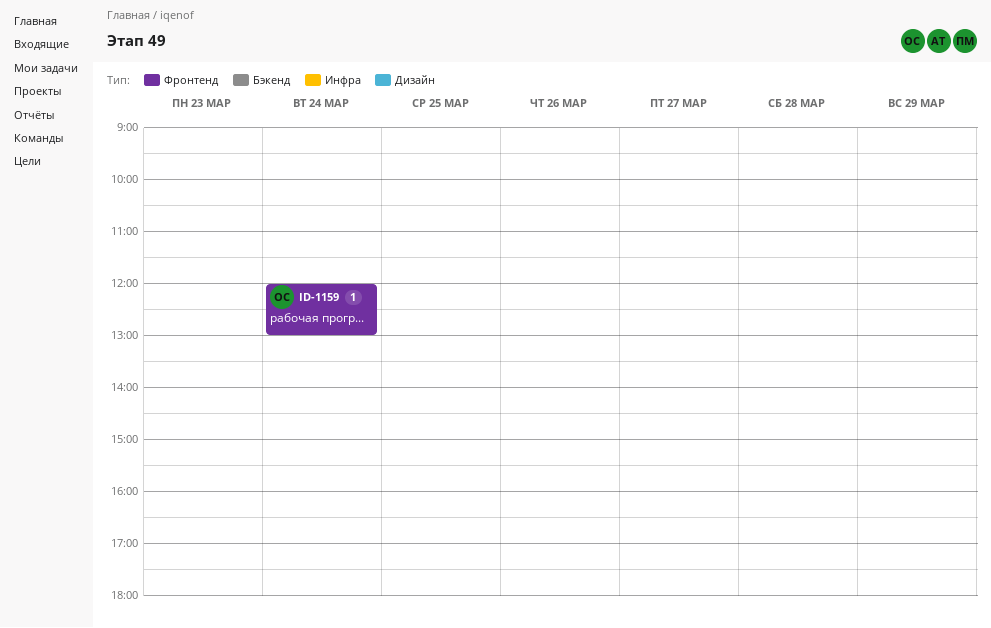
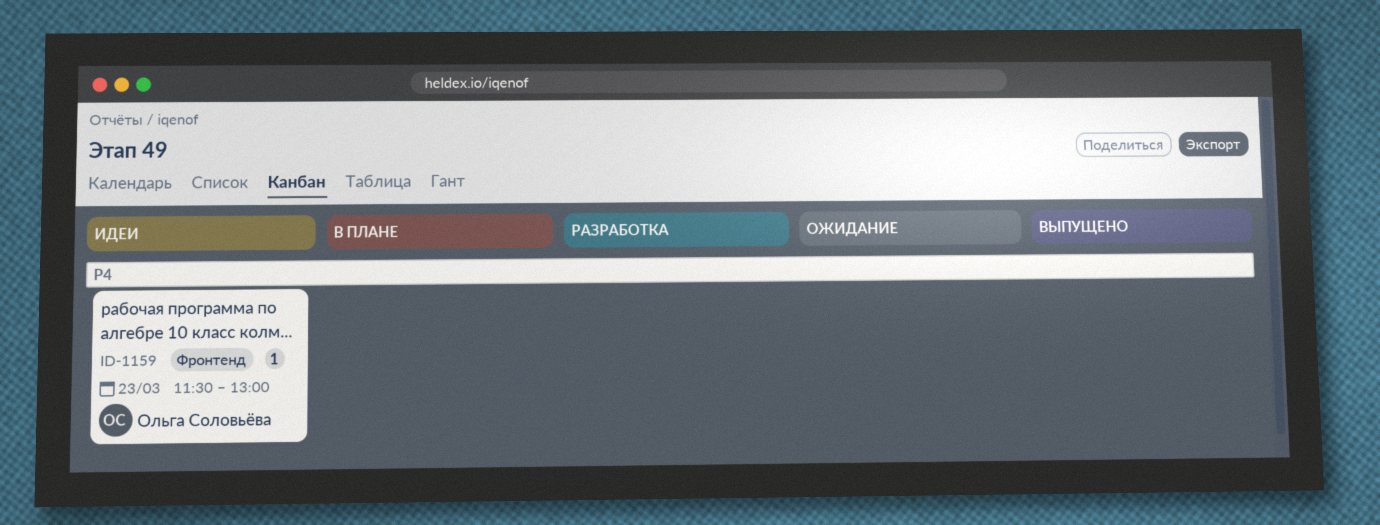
ID-1159, day: Mar 24 -> Mar 23
ID-1159, begins: 12:00 -> 11:30

